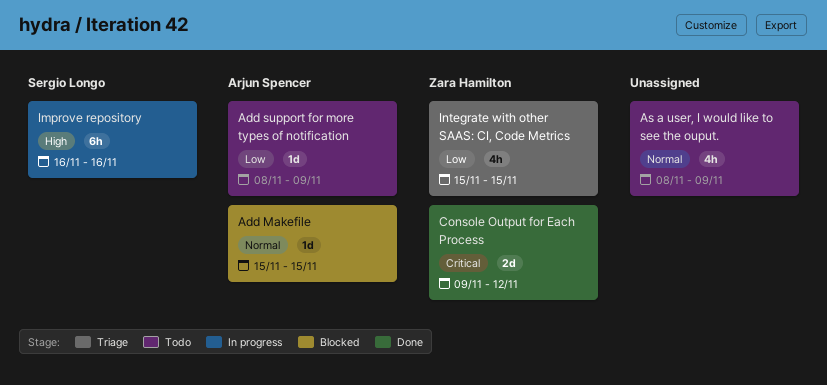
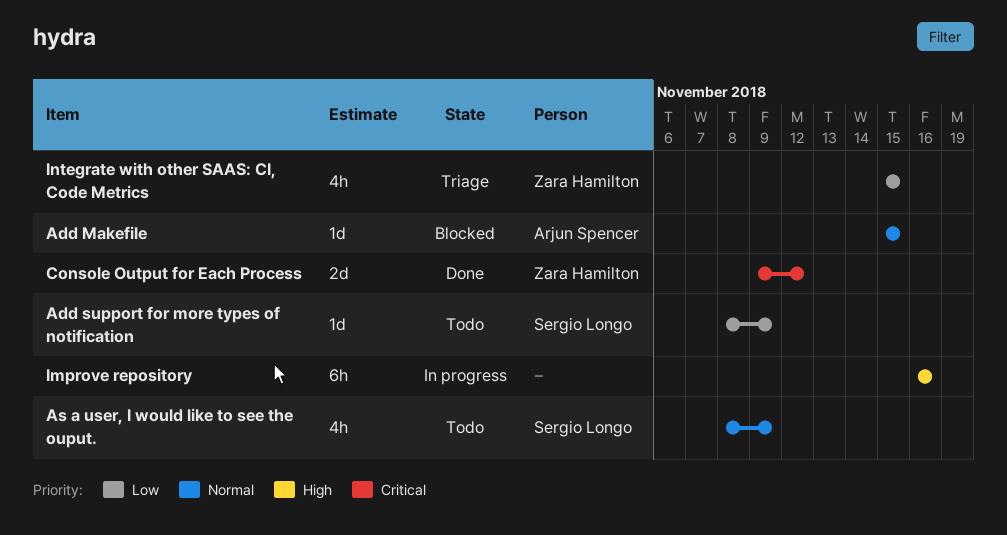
Add support for more types of notification, owner: Arjun Spencer -> Sergio Longo
As a user, I would like to see the ouput., owner: none -> Sergio Longo
Improve repository, owner: Sergio Longo -> none

